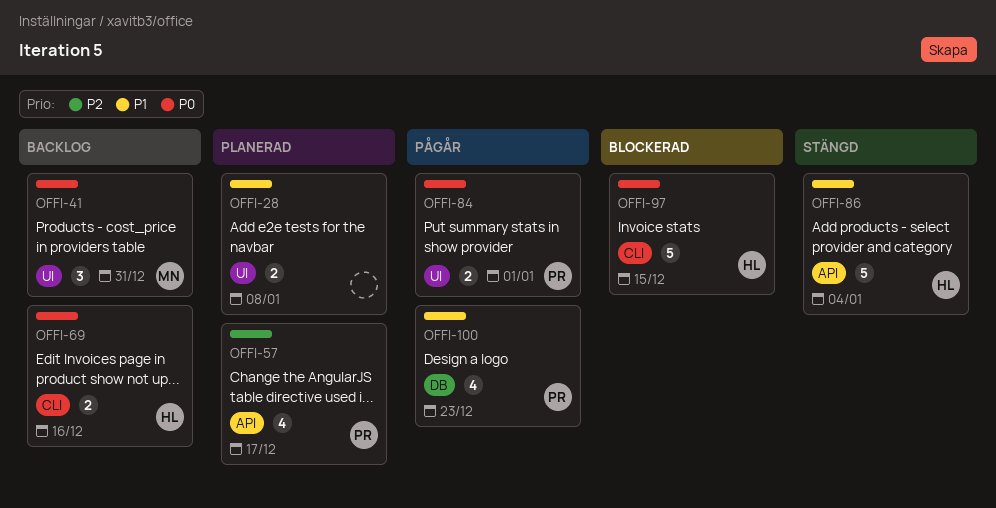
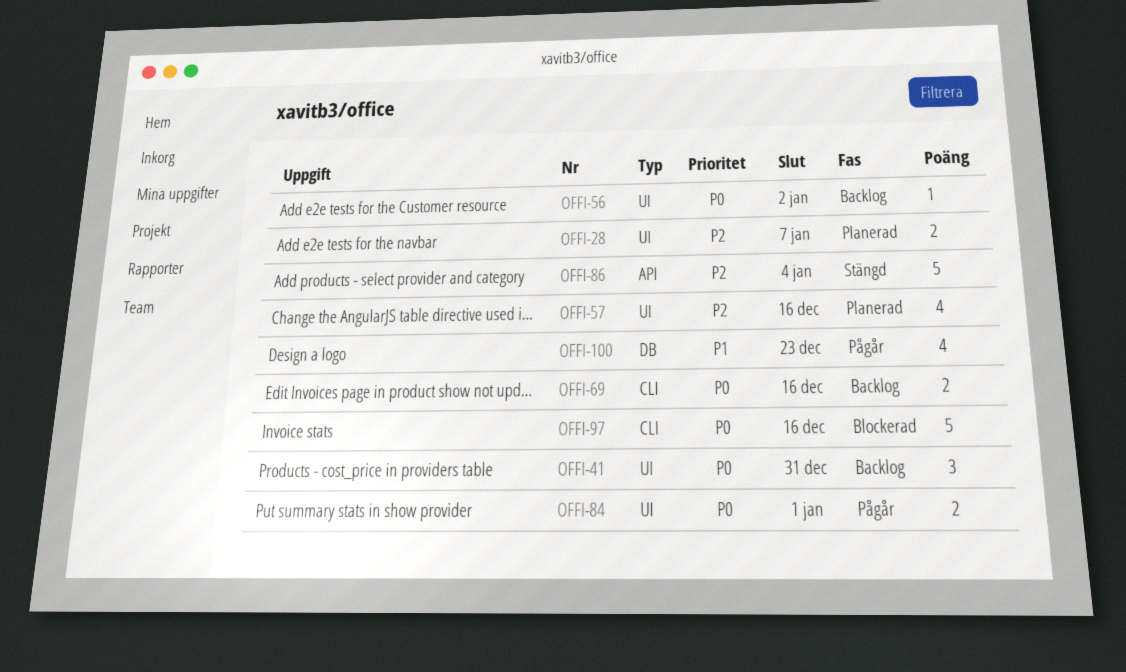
OFFI-28, priority: P1 -> P2
OFFI-28, due: Jan 8 -> Jan 7
OFFI-56: none -> present
OFFI-57, label: API -> UI
OFFI-57, due: Dec 17 -> Dec 16
OFFI-86, priority: P1 -> P2
OFFI-97, due: Dec 15 -> Dec 16

